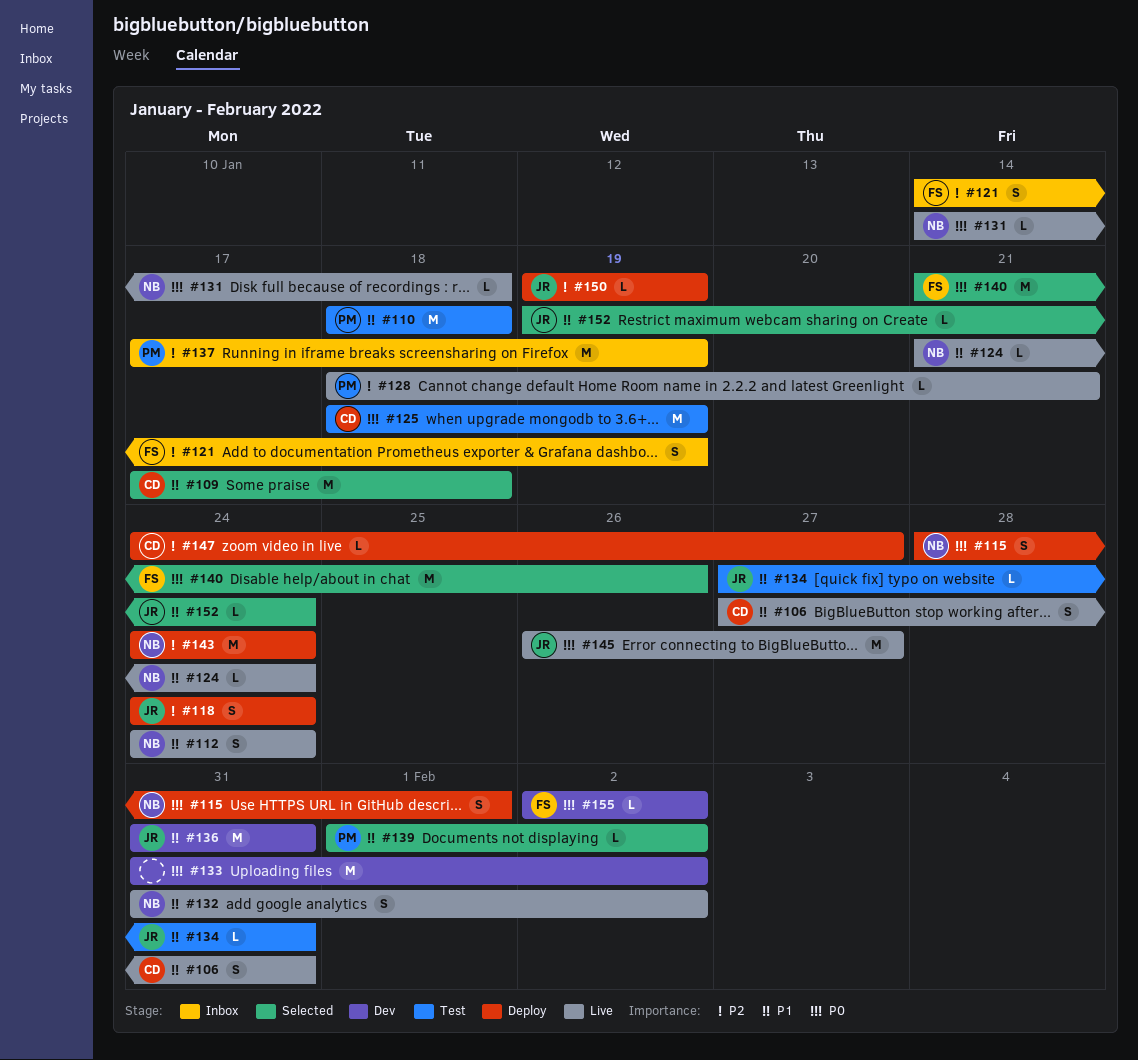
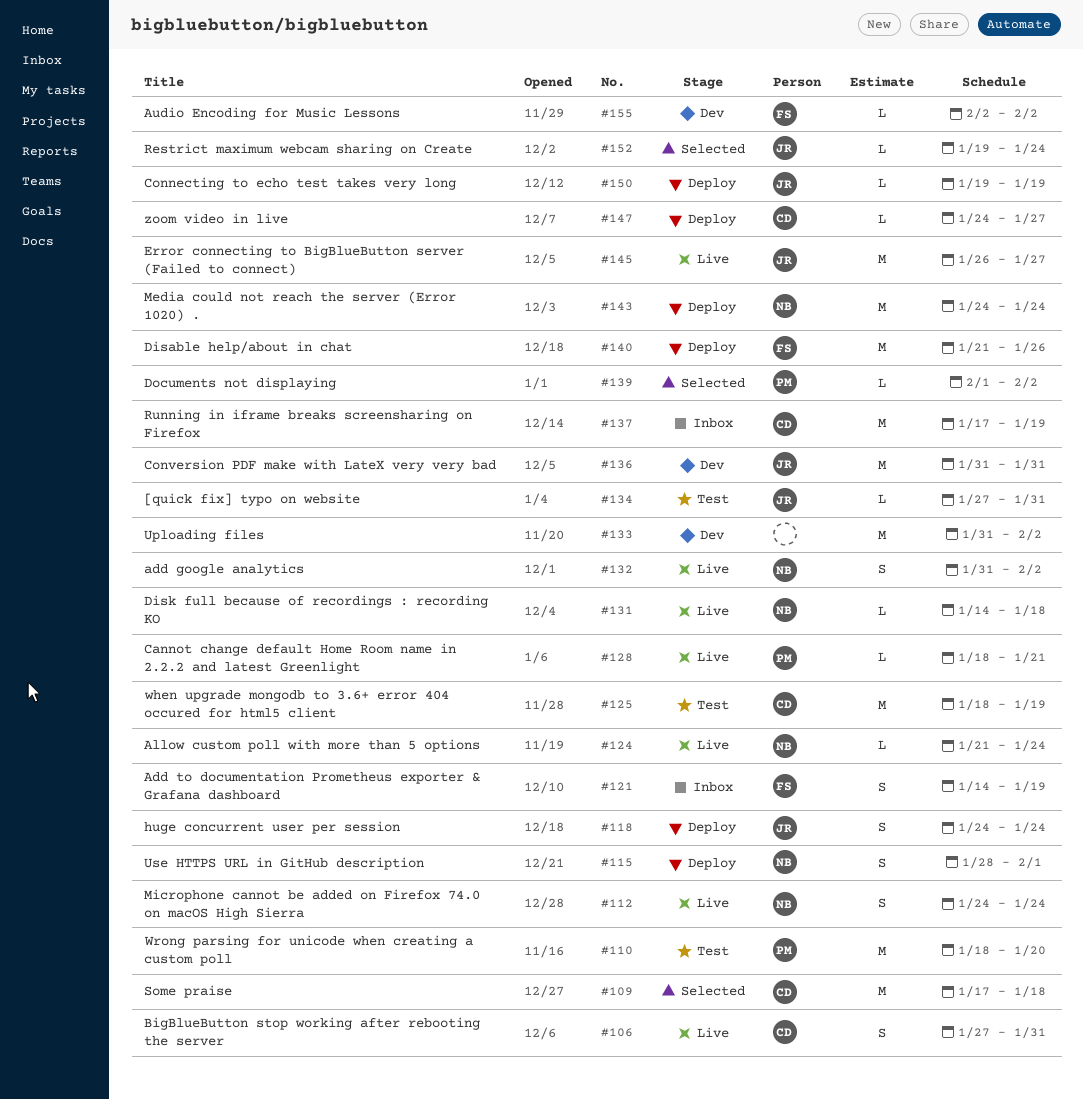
#110, due: Jan 18 -> Jan 20
#137, owner: PM -> CD
#140, status: Selected -> Deploy

